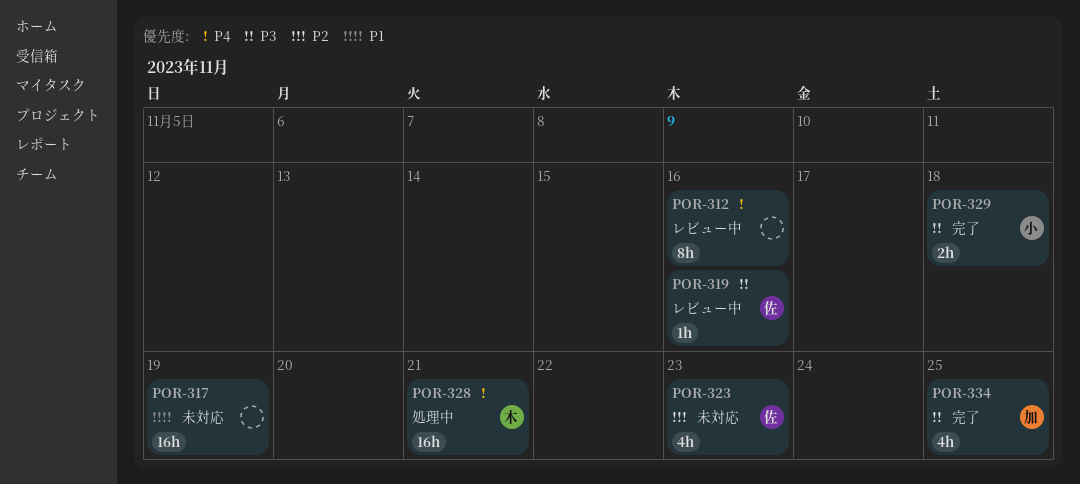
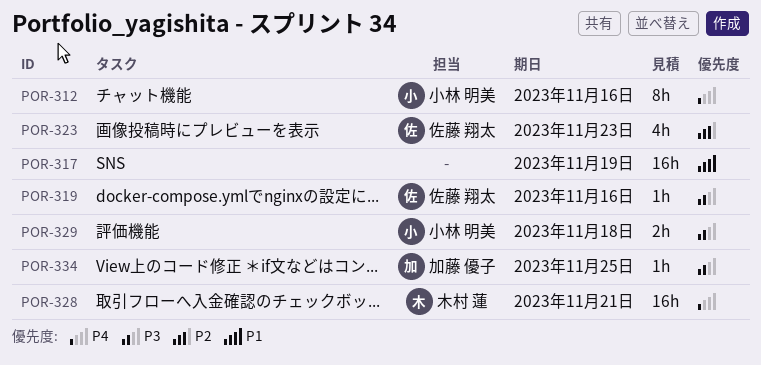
POR-312, owner: none -> 小林 明美
POR-334, estimate: 4h -> 1h

